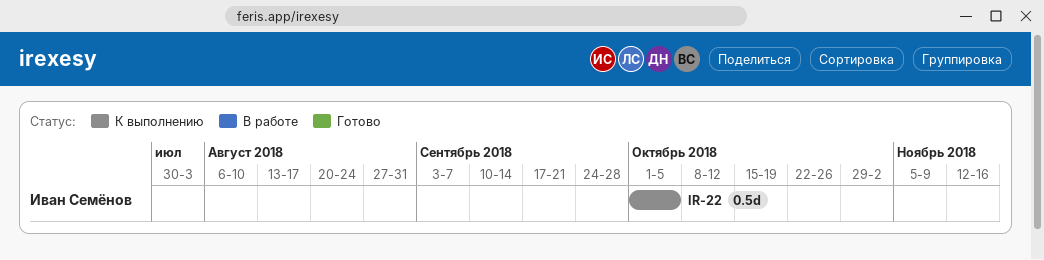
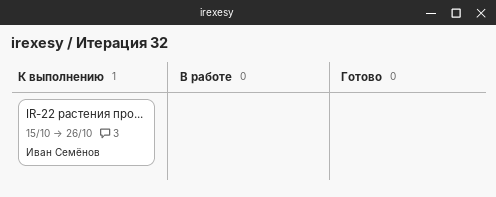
IR-22, start: Oct 1 -> Oct 15
IR-22, due: Oct 5 -> Oct 26

